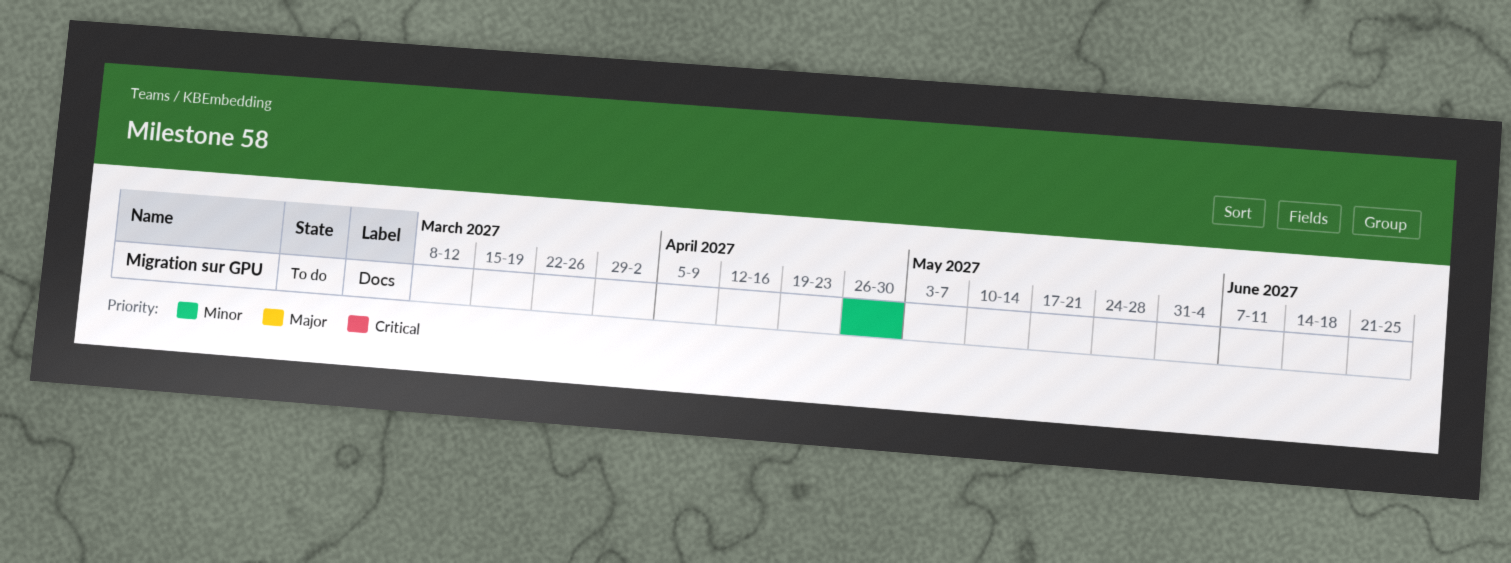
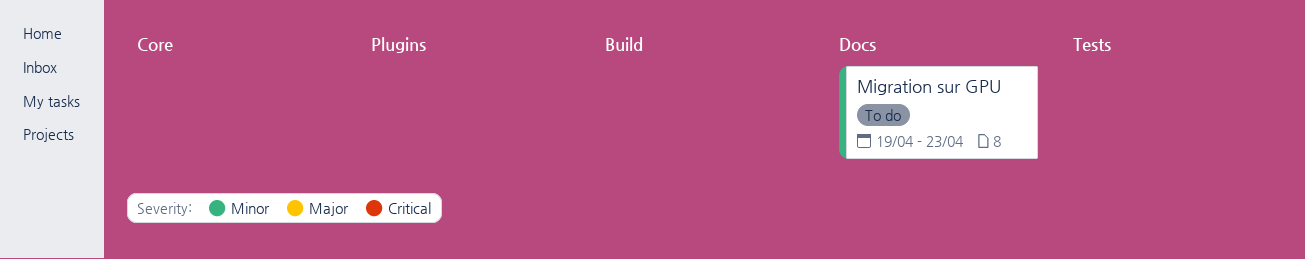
Migration sur GPU, start: Apr 26 -> Apr 19
Migration sur GPU, due: Apr 30 -> Apr 23

